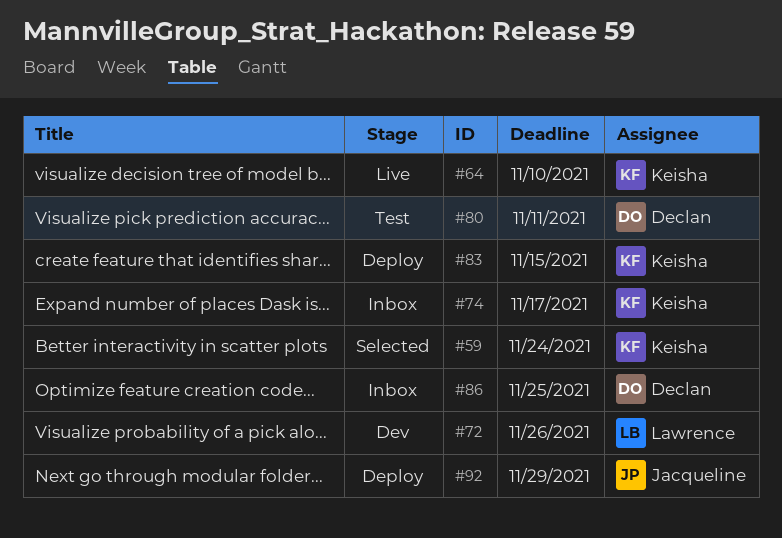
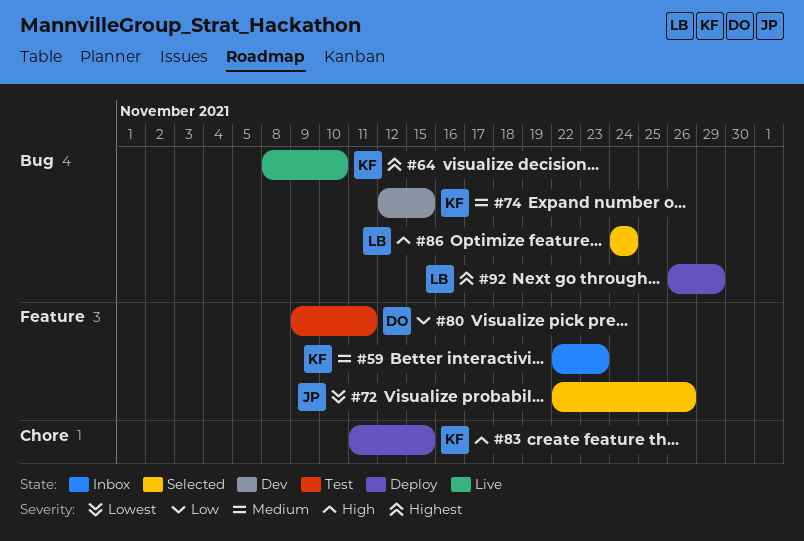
#59, status: Selected -> Inbox
#59, due: Nov 24 -> Nov 23
#72, status: Dev -> Selected
#72, owner: Lawrence -> Jacqueline
#74, status: Inbox -> Dev
#74, due: Nov 17 -> Nov 15
#86, status: Inbox -> Selected
#86, owner: Declan -> Lawrence
#86, due: Nov 25 -> Nov 24
#92, owner: Jacqueline -> Lawrence

